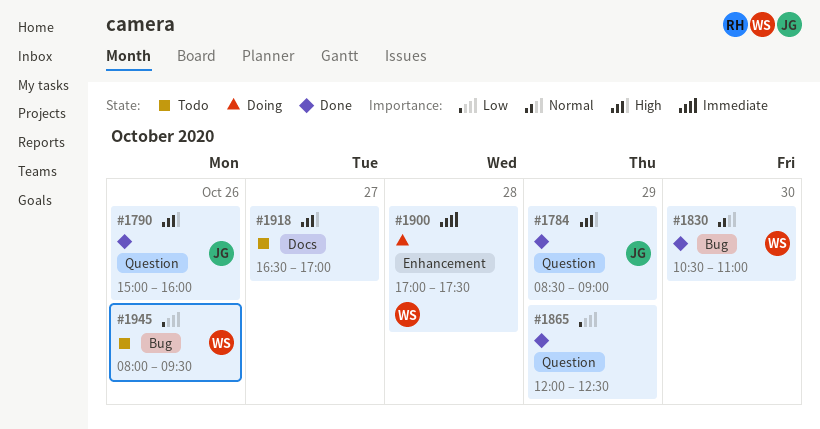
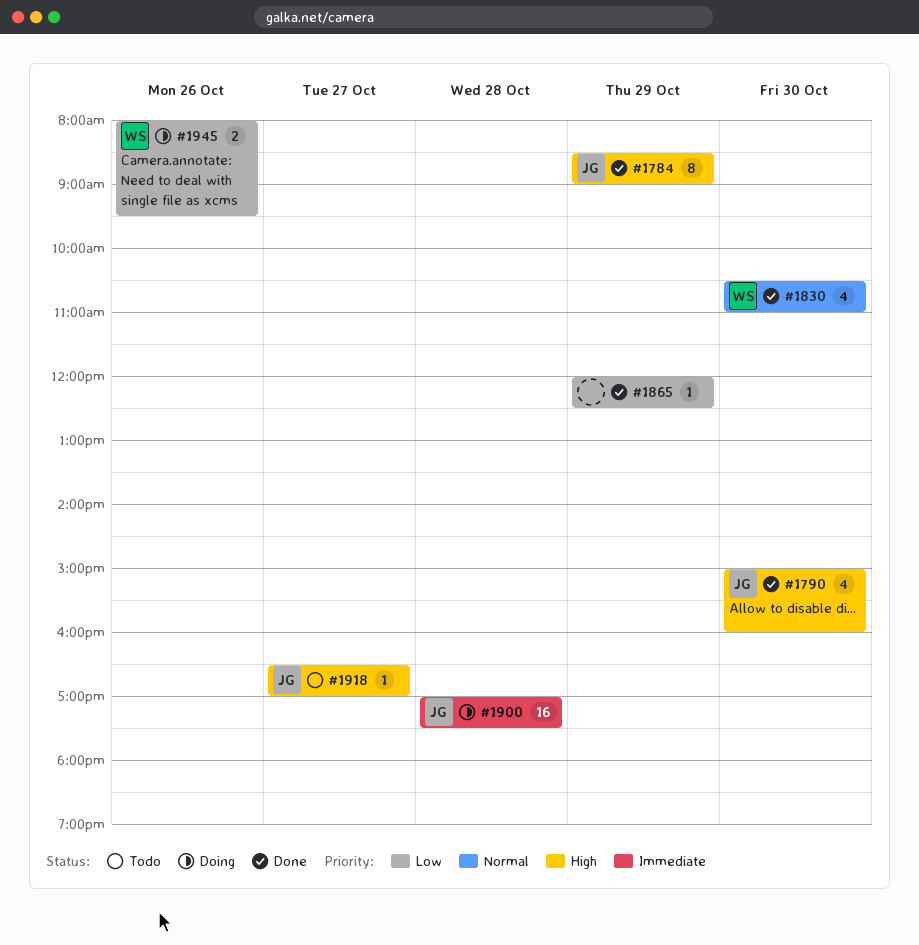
#1790, day: Oct 26 -> Oct 30
#1900, owner: WS -> JG
#1918, owner: none -> JG
#1945, status: Todo -> Doing

